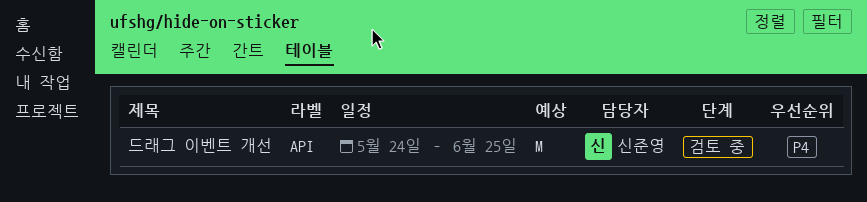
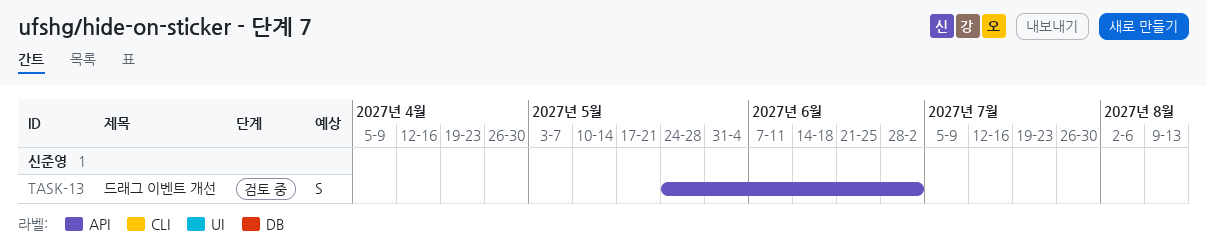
드래그 이벤트 개선, estimate: M -> S
드래그 이벤트 개선, due: Jun 25 -> Jul 2

